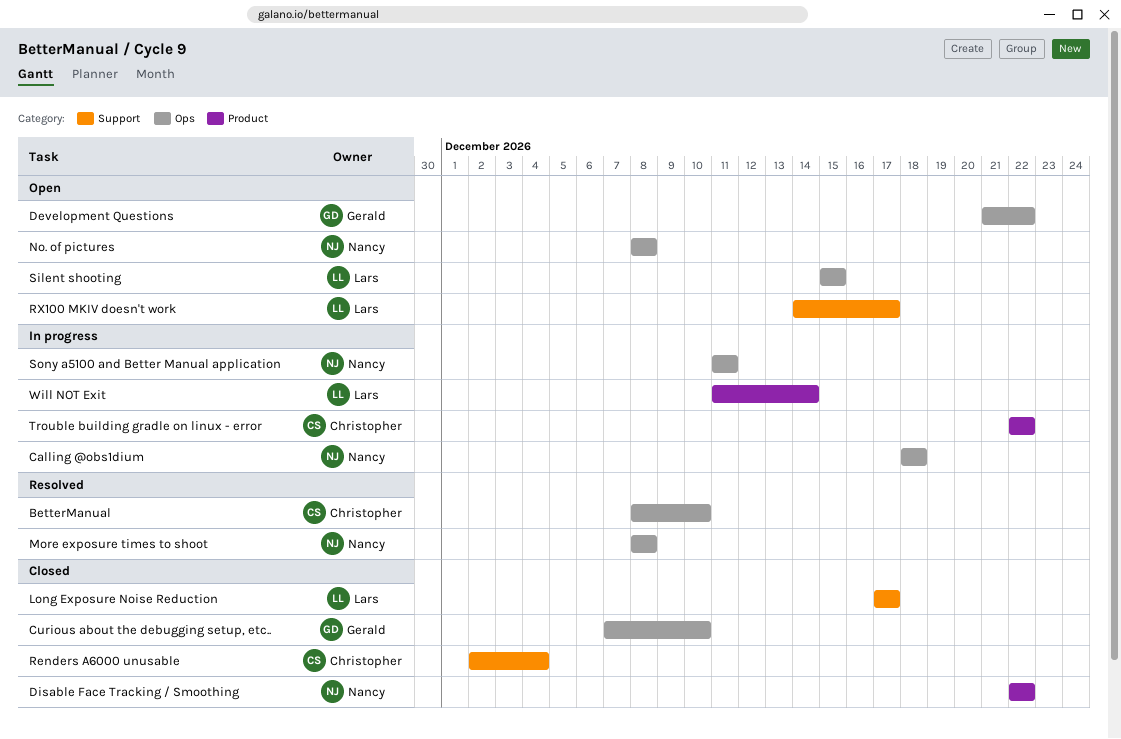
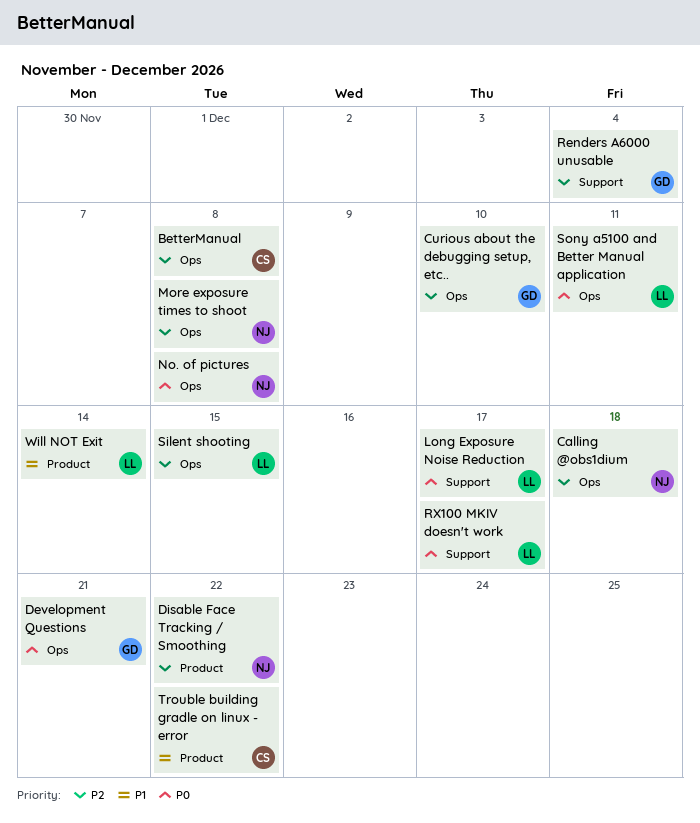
BetterManual, due: Dec 10 -> Dec 8
Development Questions, due: Dec 22 -> Dec 21
Renders A6000 unusable, owner: Christopher -> Gerald
Sony a5100 and Better Manual application, owner: Nancy -> Lars

